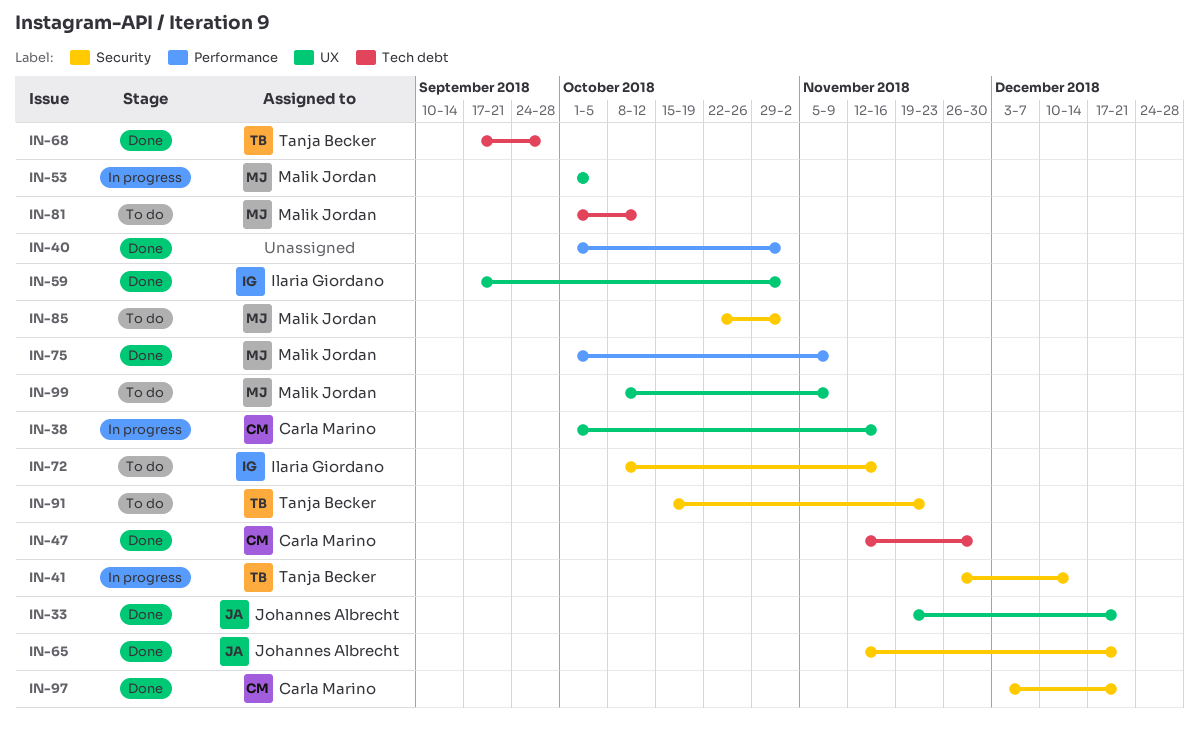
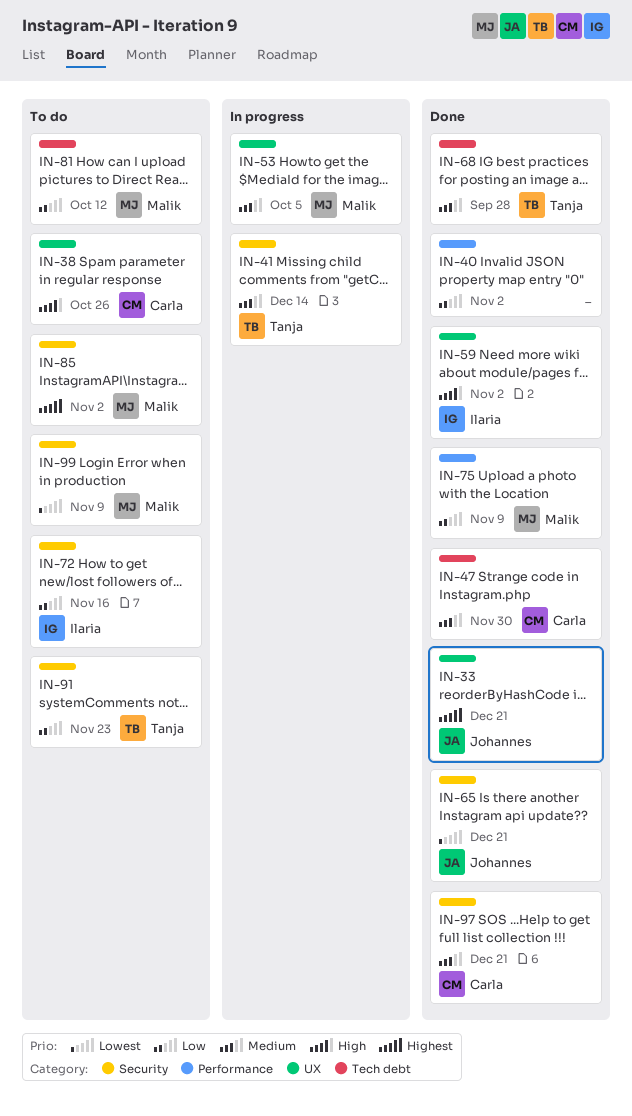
IN-38, status: In progress -> To do
IN-38, due: Nov 16 -> Oct 26
IN-99, label: UX -> Security

